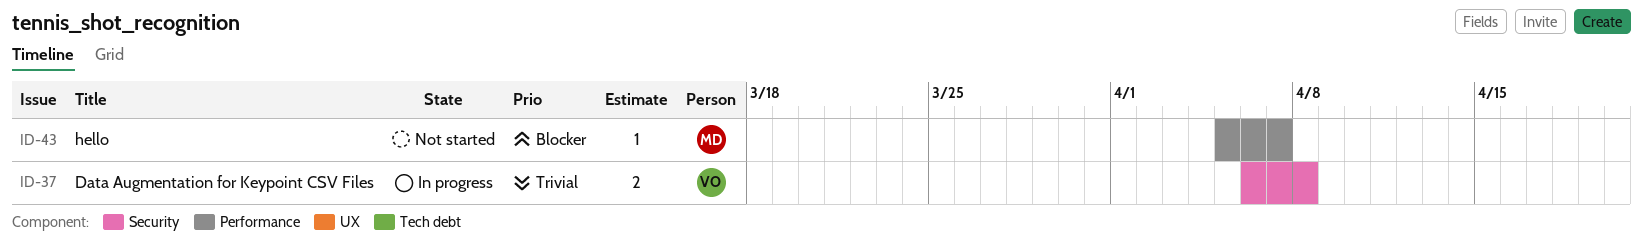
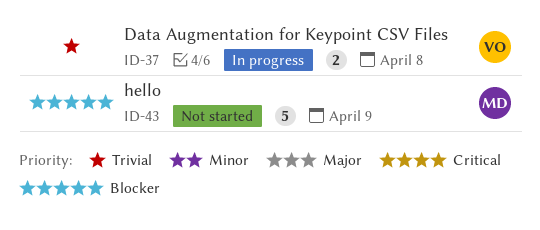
ID-43, estimate: 1 -> 5
ID-43, due: Apr 7 -> Apr 9

